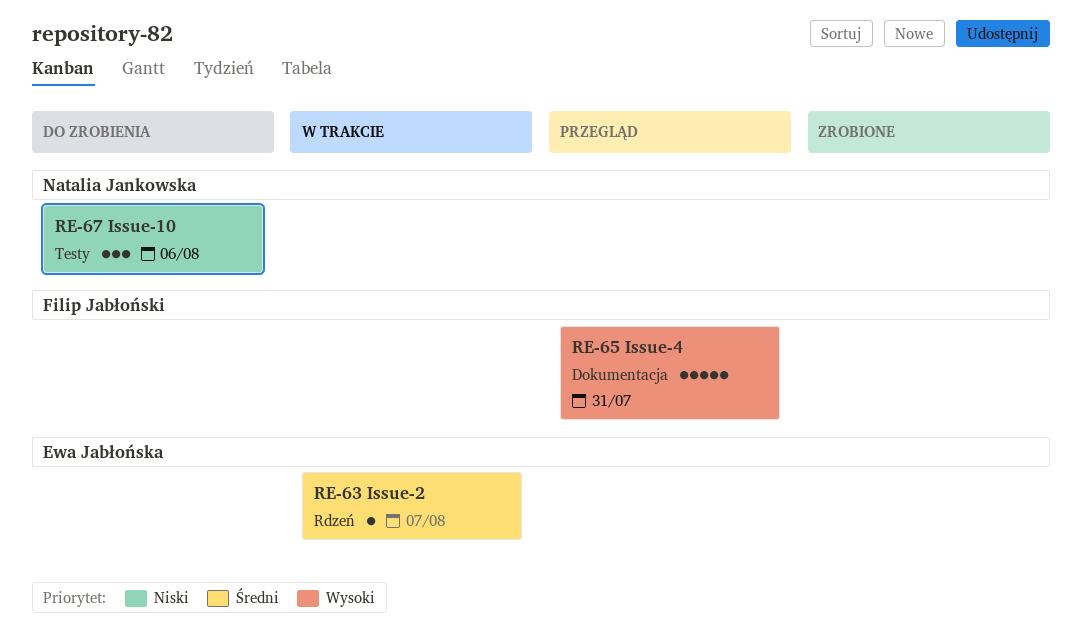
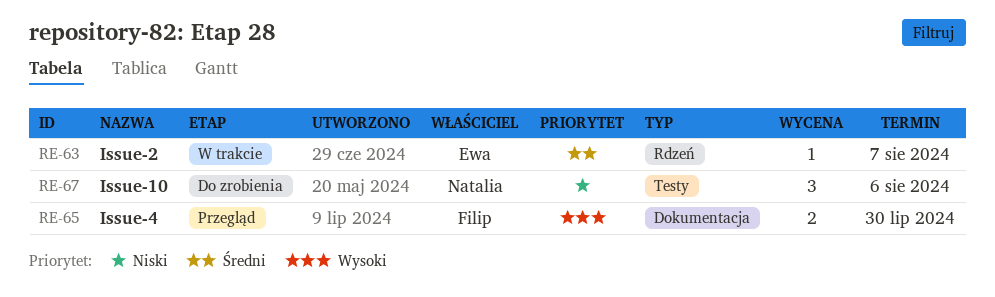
RE-65, estimate: 5 -> 2
RE-65, due: Jul 31 -> Jul 30

